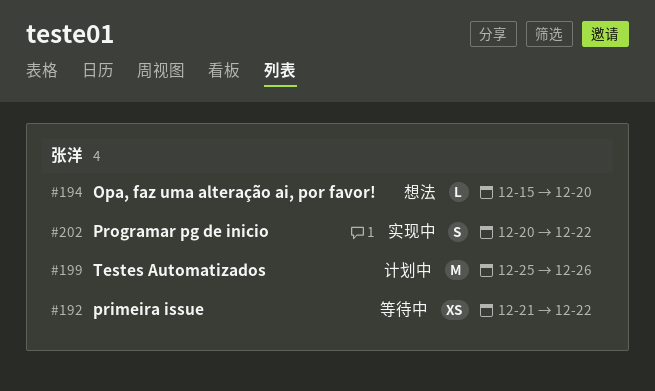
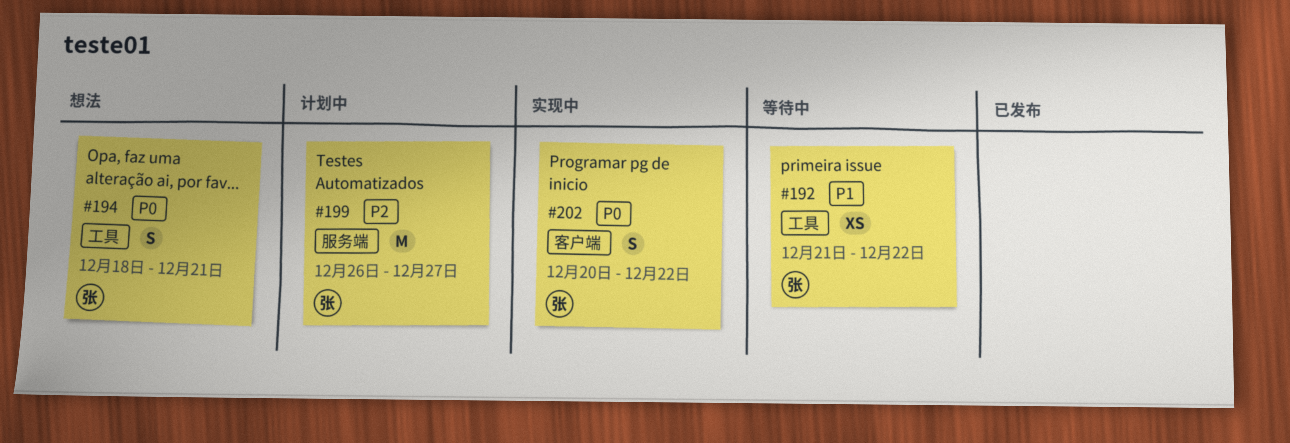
#194, estimate: L -> S
#194, start: Dec 15 -> Dec 18
#194, due: Dec 20 -> Dec 21
#199, start: Dec 25 -> Dec 26
#199, due: Dec 26 -> Dec 27

